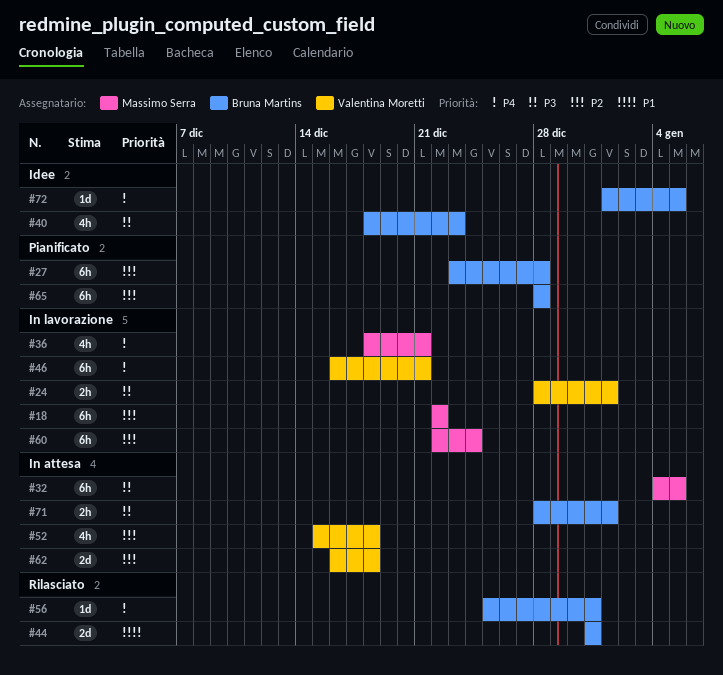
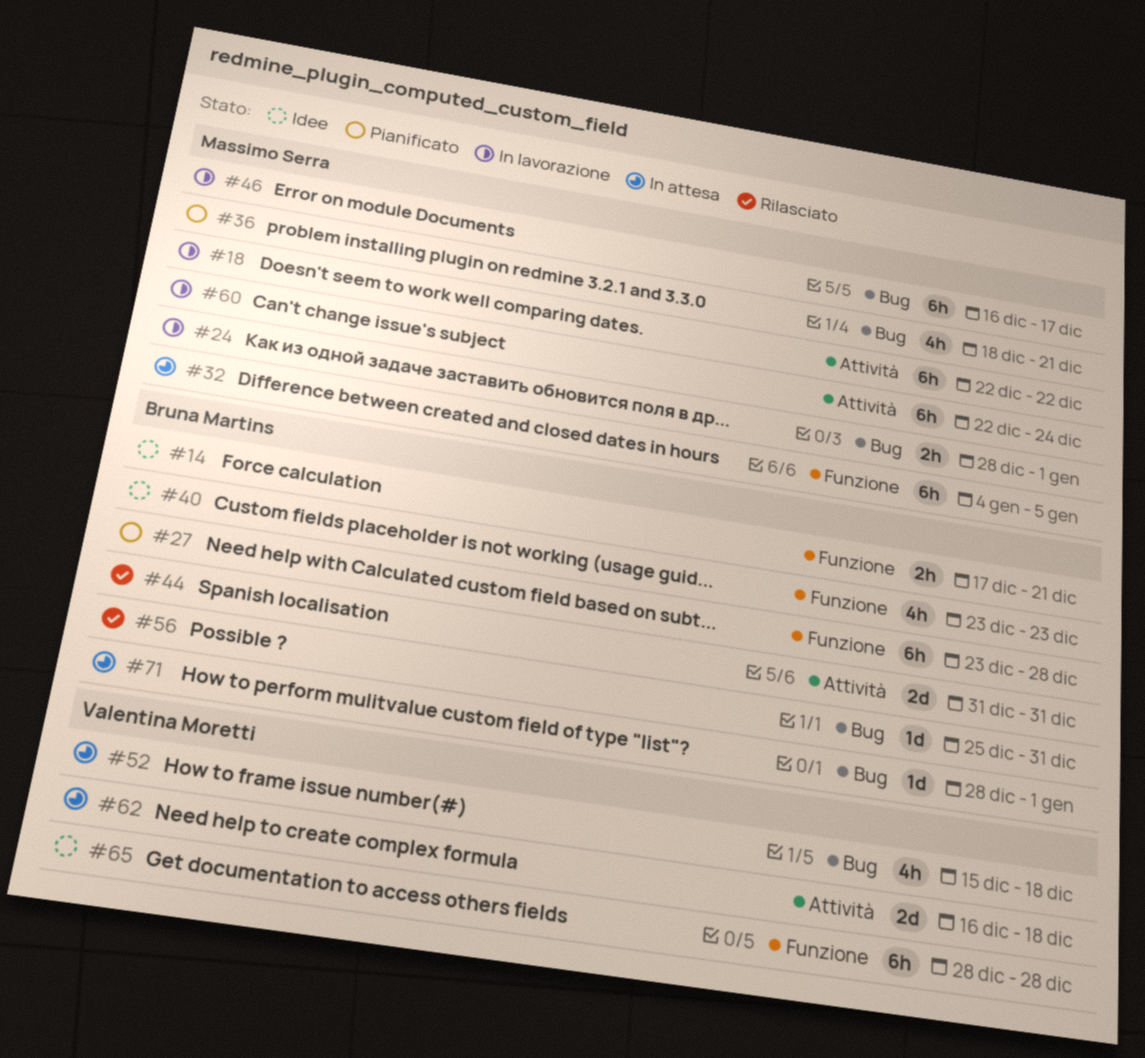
#14: none -> present
#24, owner: Valentina Moretti -> Massimo Serra
#36, status: In lavorazione -> Pianificato
#40, start: Dec 18 -> Dec 23
#46, owner: Valentina Moretti -> Massimo Serra
#46, due: Dec 21 -> Dec 17
#65, status: Pianificato -> Idee
#65, owner: Bruna Martins -> Valentina Moretti
#71, estimate: 2h -> 1d
#72: present -> none

